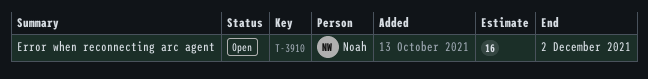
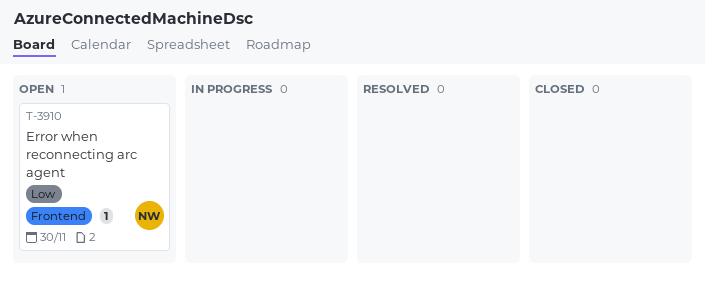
T-3910, estimate: 16 -> 1
T-3910, due: Dec 2 -> Nov 30

